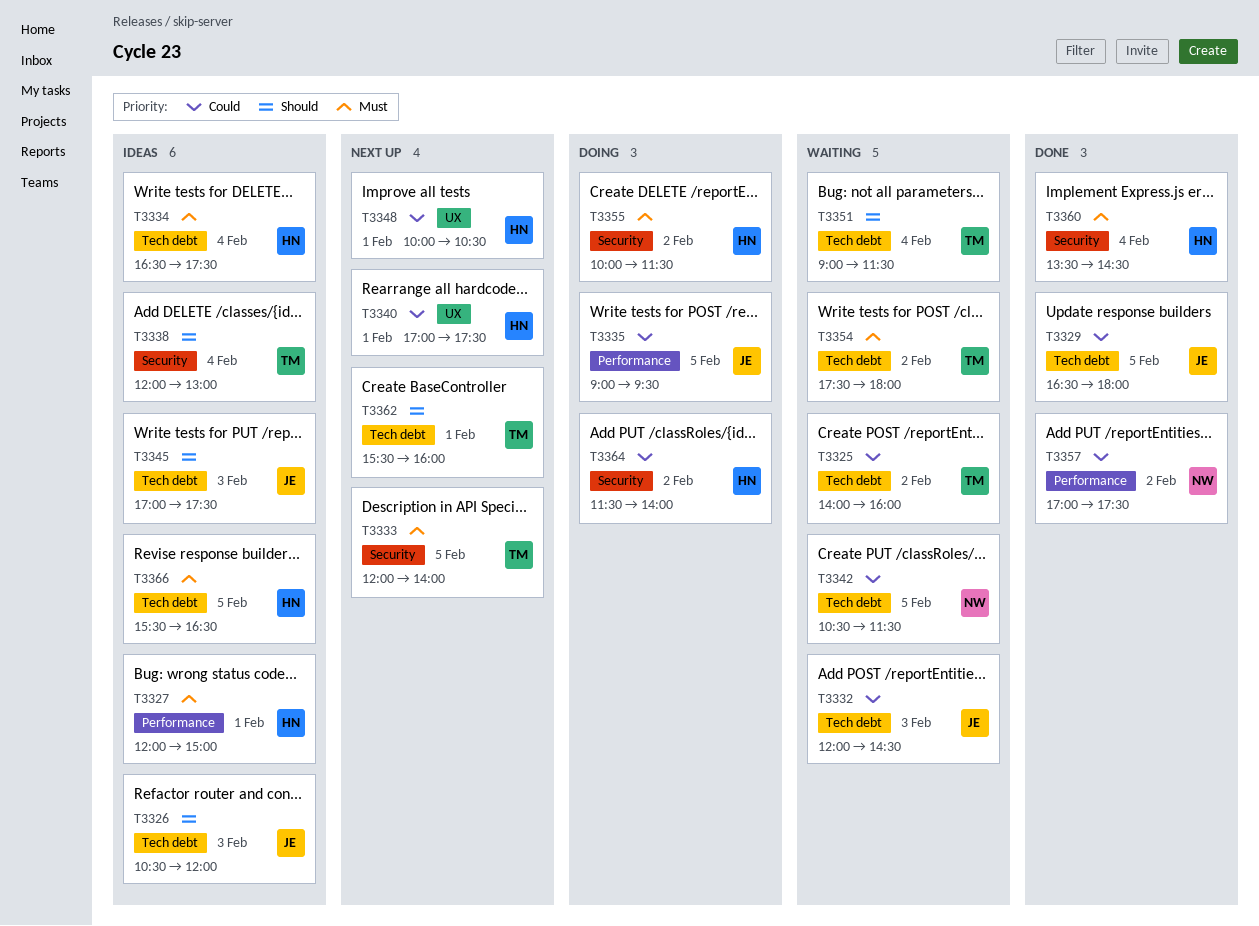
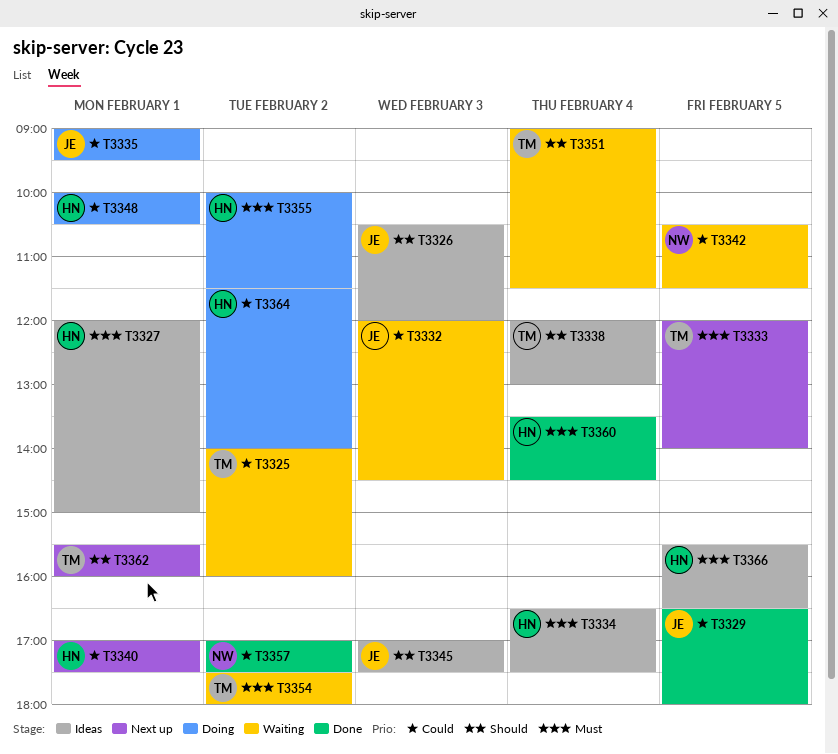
T3335, day: Feb 5 -> Feb 1
T3348, status: Next up -> Doing

